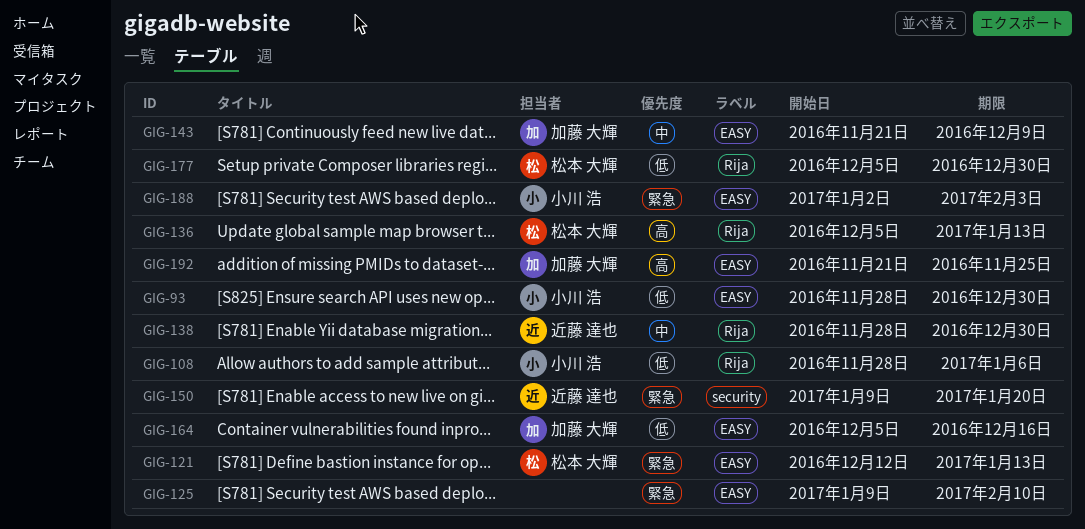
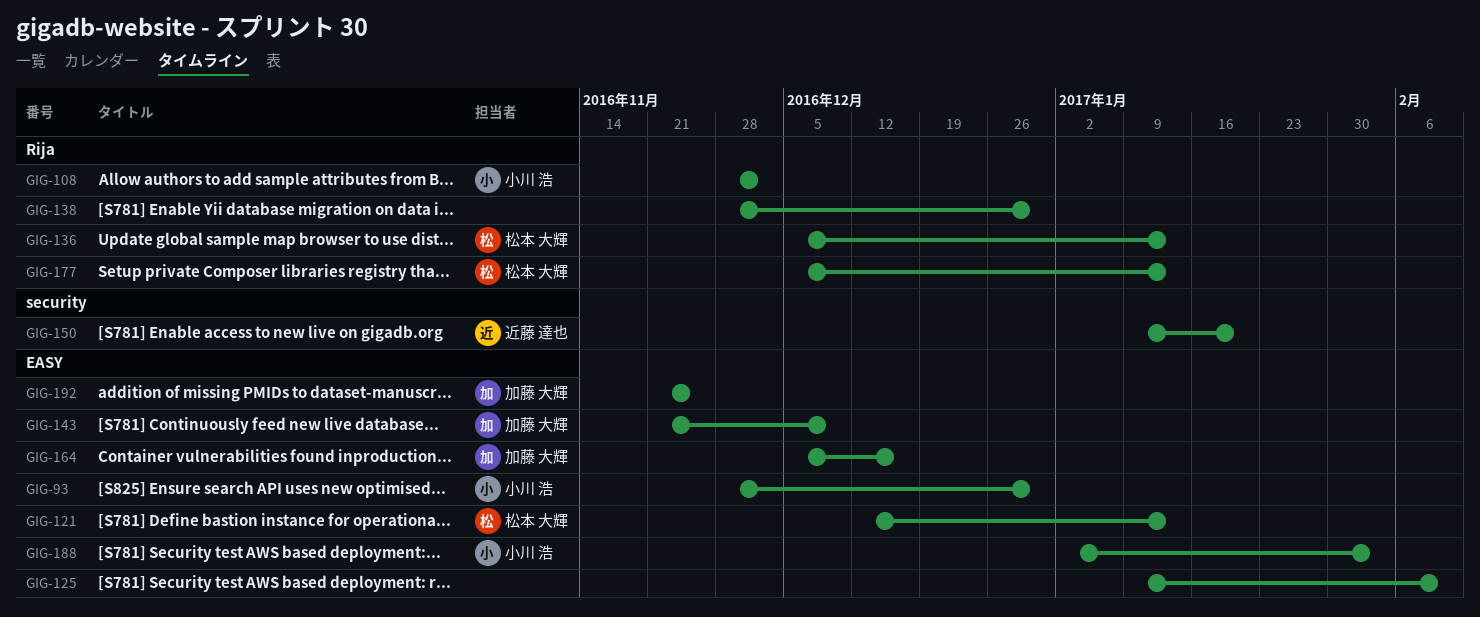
GIG-108, due: Jan 6 -> Dec 2
GIG-138, owner: 近藤 達也 -> none
GIG-177, due: Dec 30 -> Jan 13

